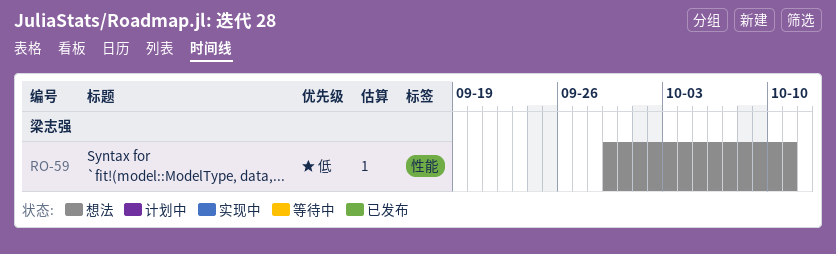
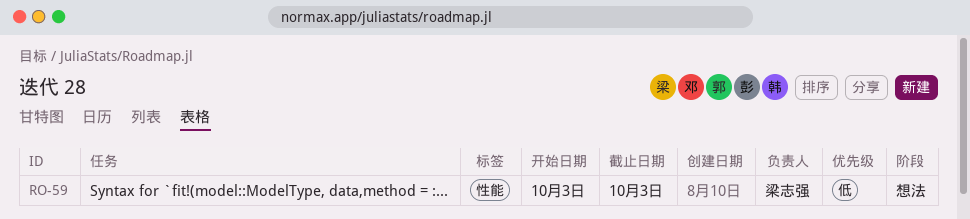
RO-59, start: Sep 29 -> Oct 3
RO-59, due: Oct 11 -> Oct 3

